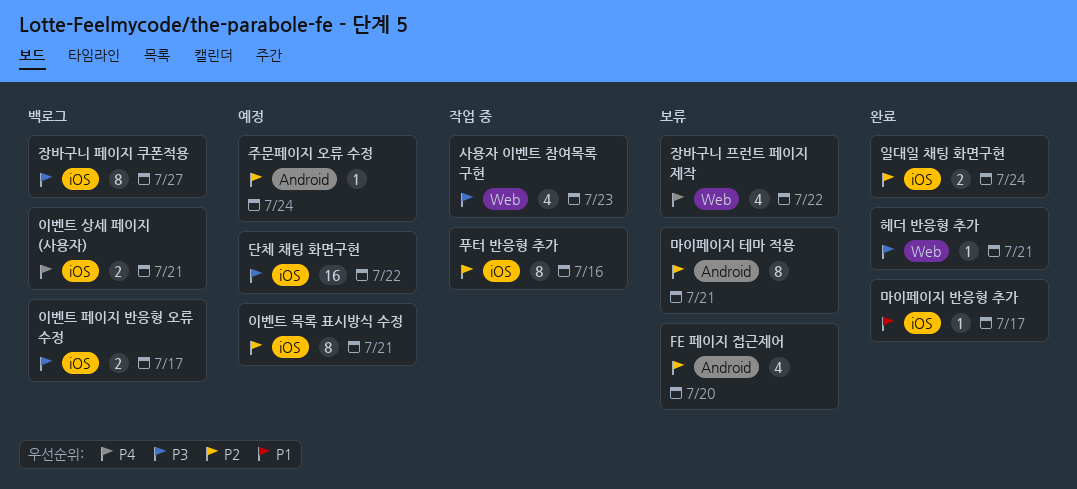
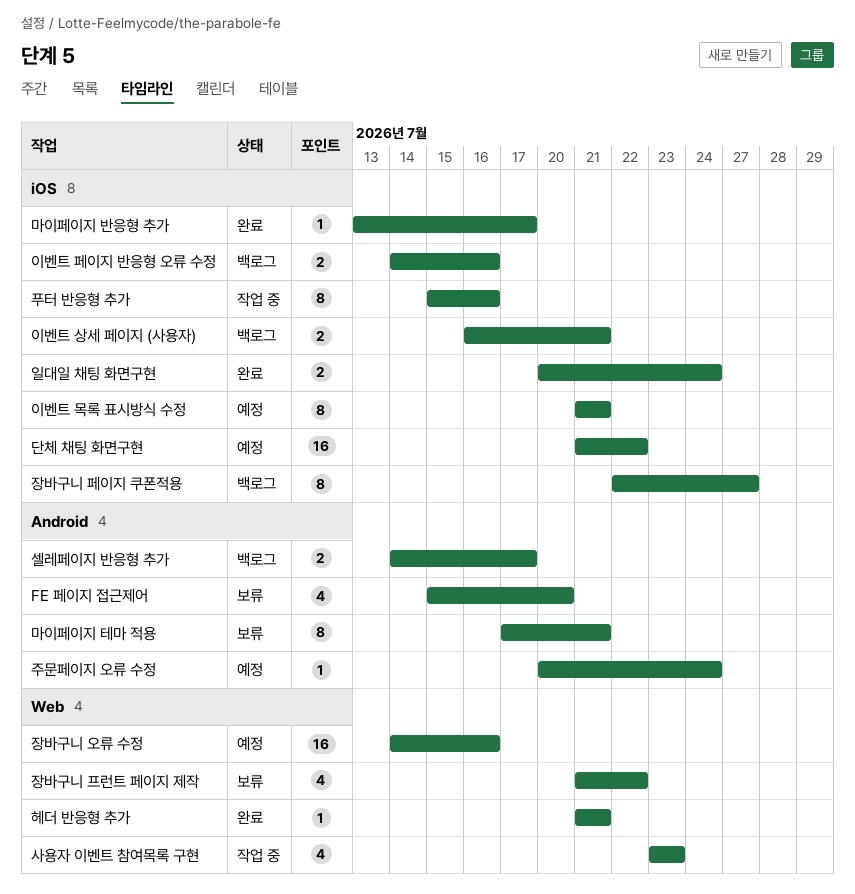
셀레페이지 반응형 추가: none -> present
이벤트 페이지 반응형 오류 수정, due: Jul 17 -> Jul 16
장바구니 오류 수정: none -> present

